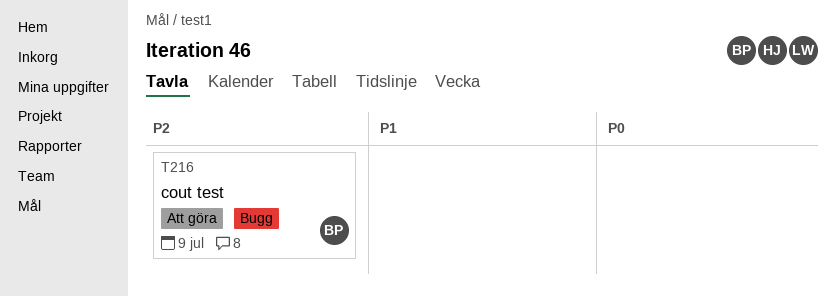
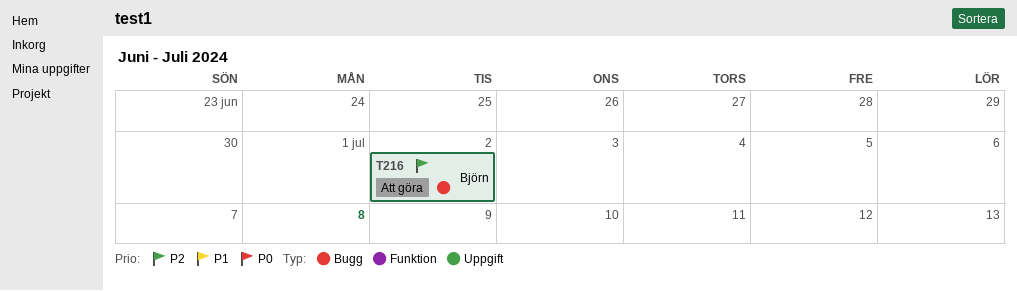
T216, due: Jul 9 -> Jul 2

